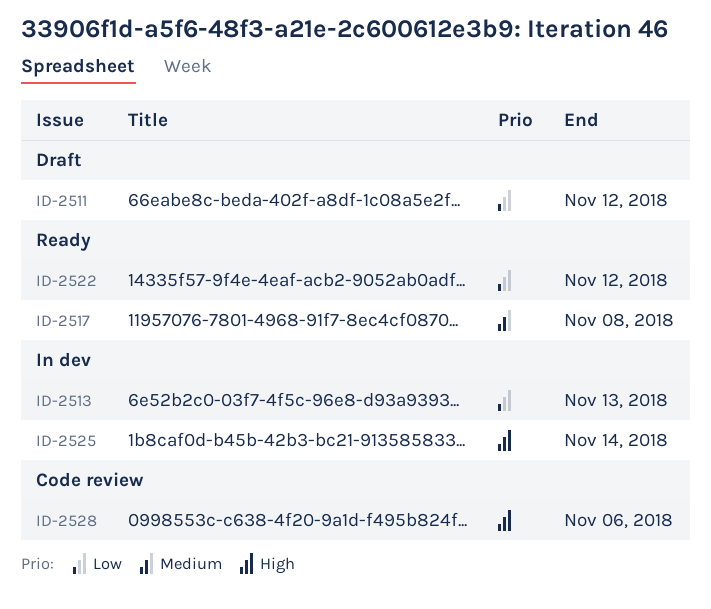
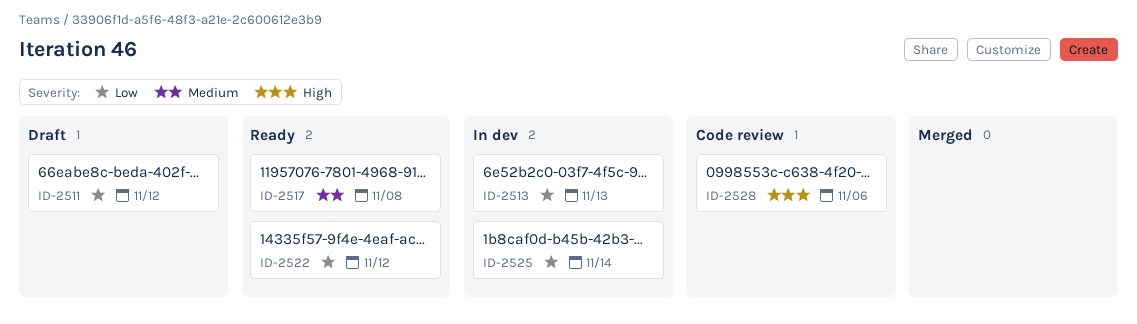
ID-2525, priority: High -> Low

